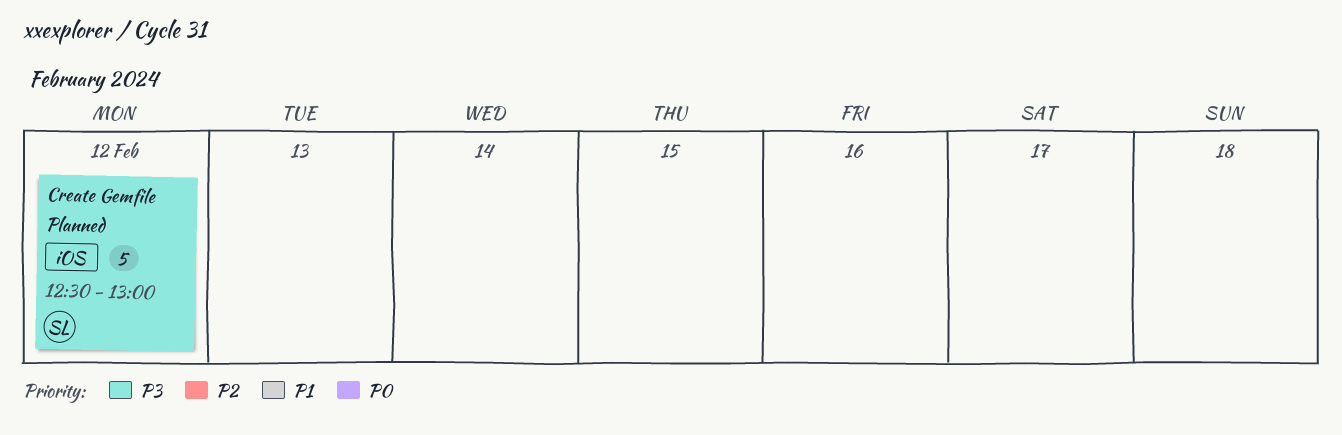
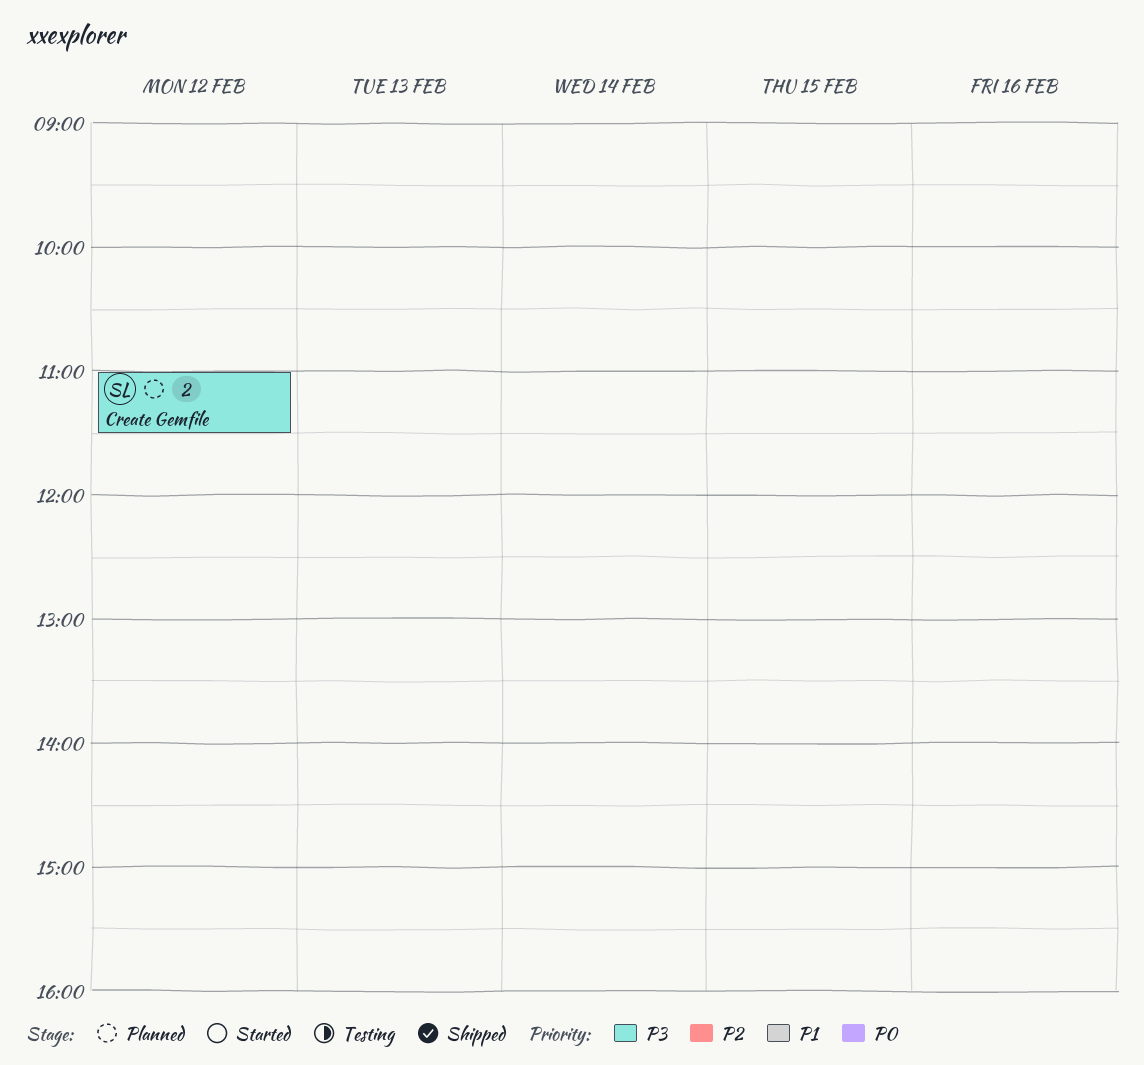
Create Gemfile, estimate: 5 -> 2
Create Gemfile, begins: 12:30 -> 11:00
Create Gemfile, ends: 13:00 -> 11:30

